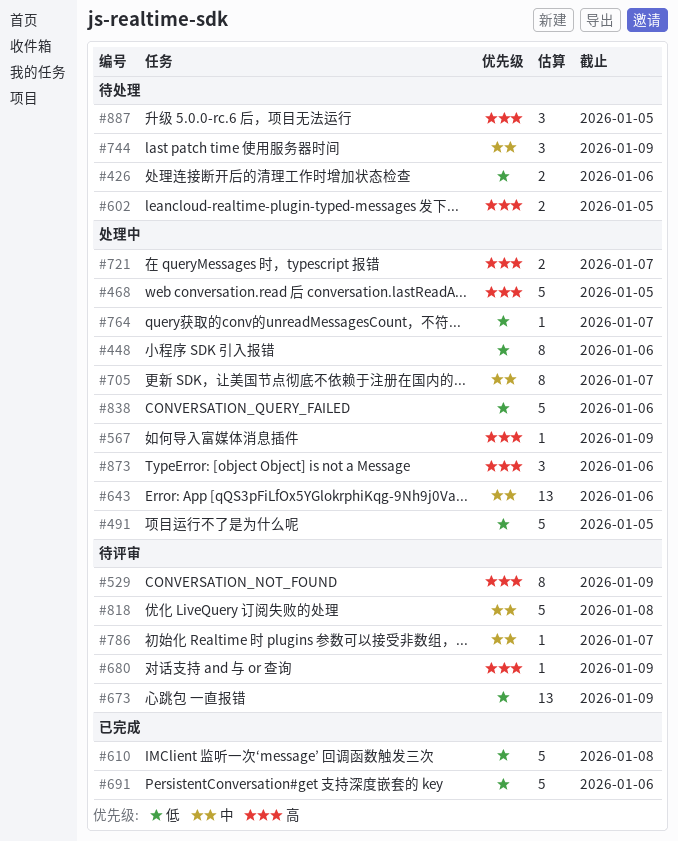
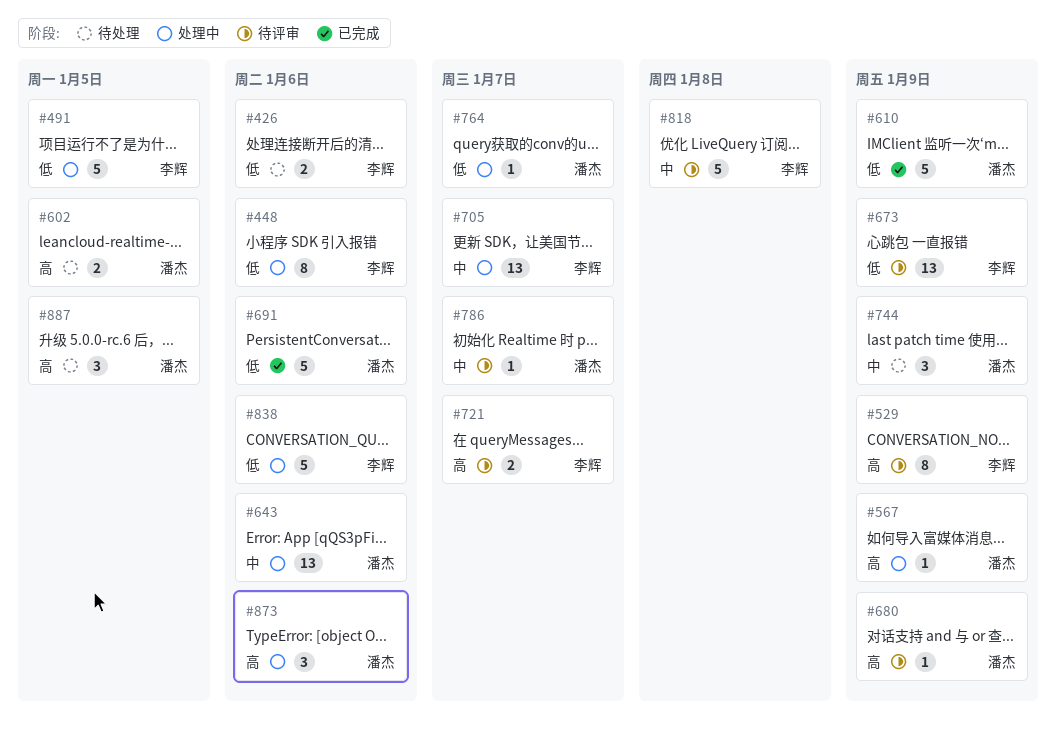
#468: present -> none
#610, due: Jan 8 -> Jan 9
#705, estimate: 8 -> 13
#721, status: 处理中 -> 待评审

